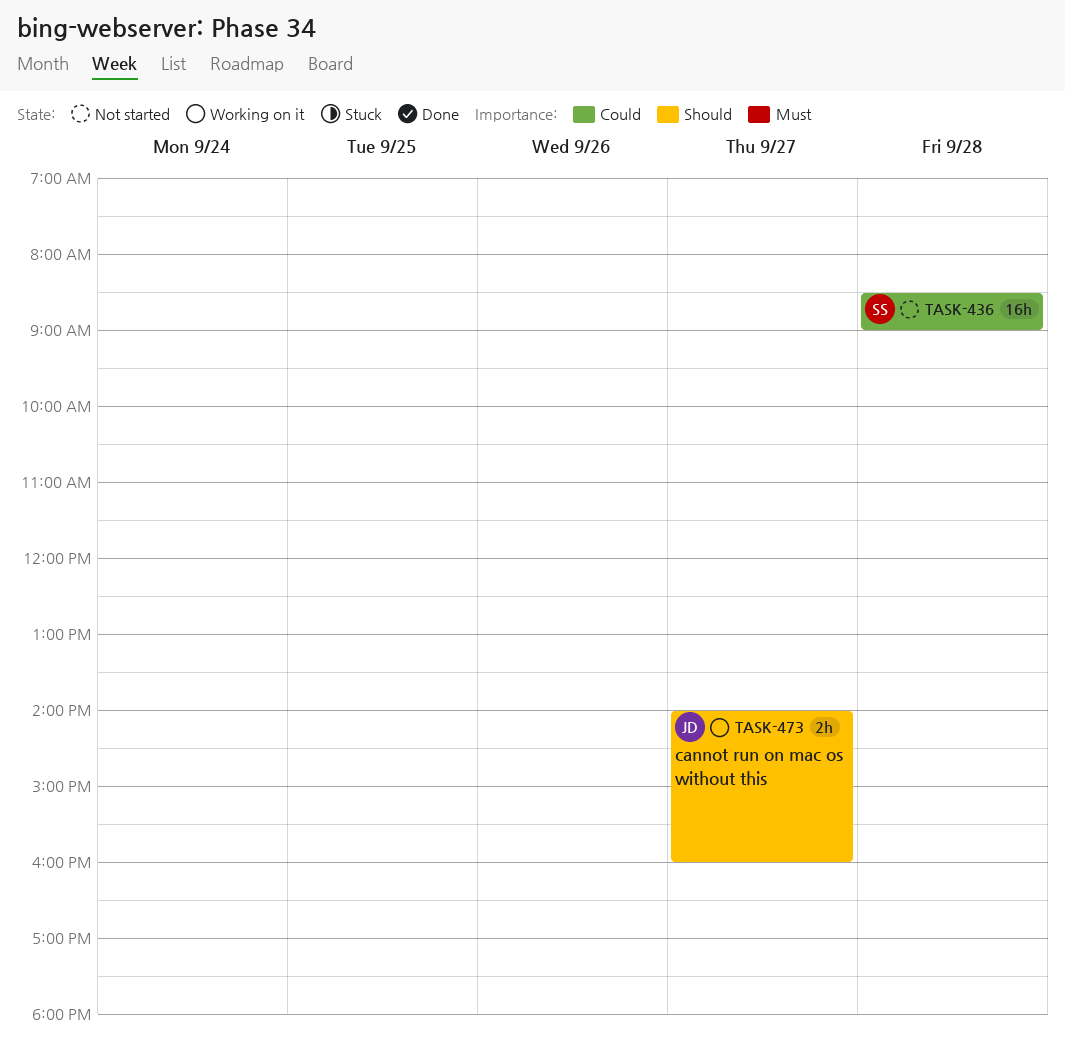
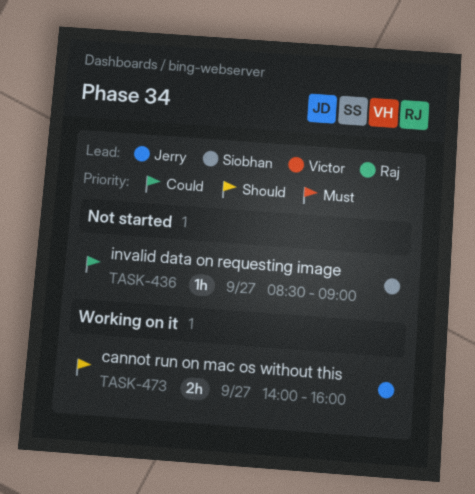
TASK-436, estimate: 16h -> 1h
TASK-436, day: Sep 28 -> Sep 27

